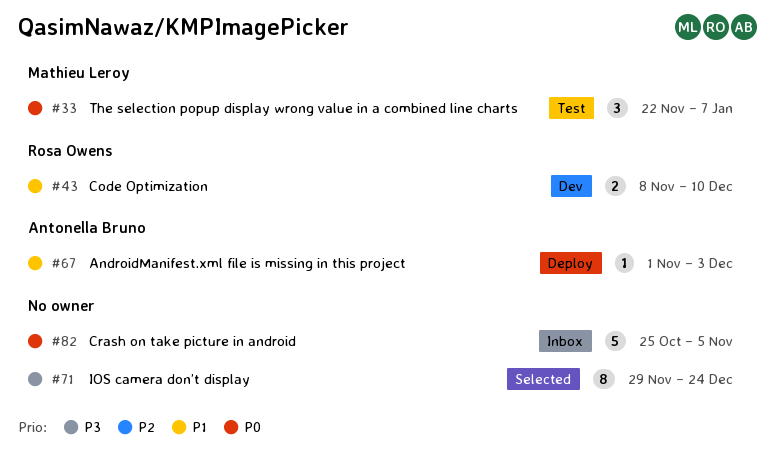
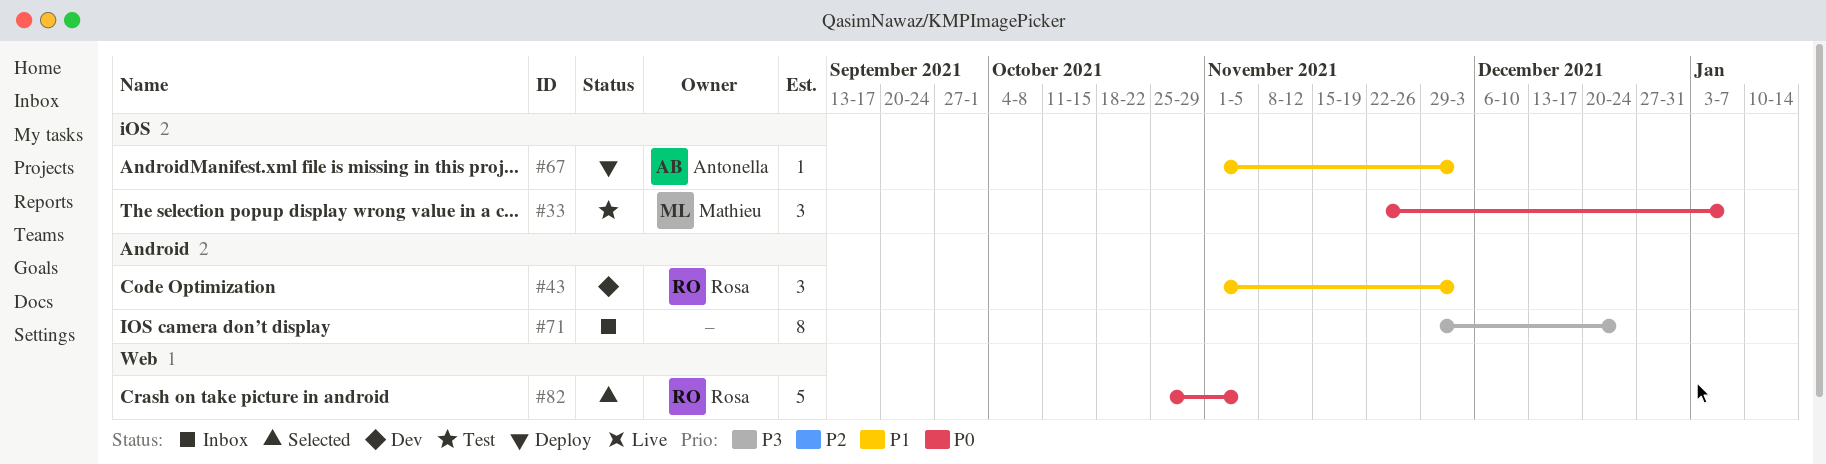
#43, estimate: 2 -> 3
#43, start: Nov 8 -> Nov 1
#43, due: Dec 10 -> Dec 3
#71, status: Selected -> Inbox
#82, status: Inbox -> Selected
#82, owner: none -> Rosa Owens

